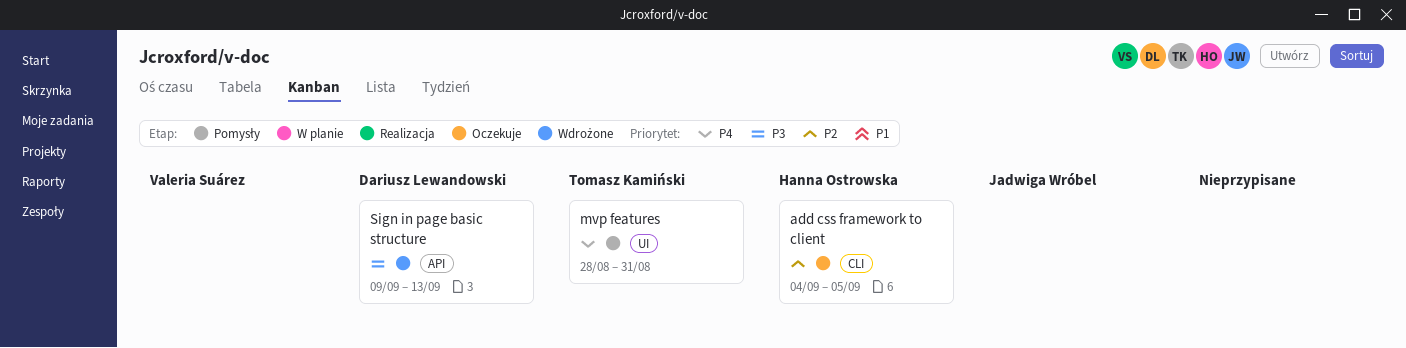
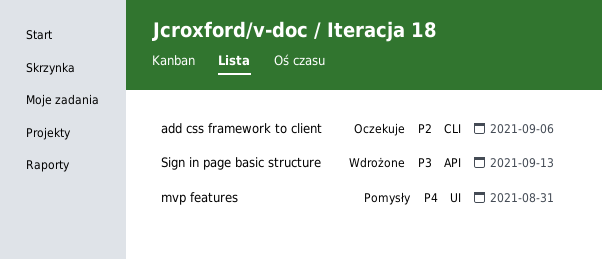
add css framework to client, due: Sep 5 -> Sep 6

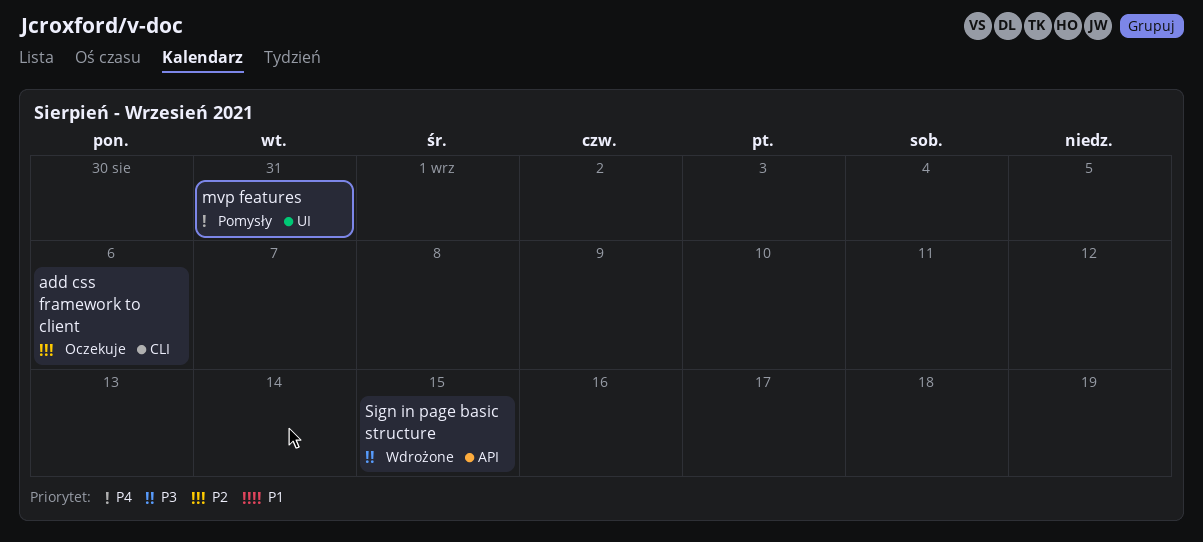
Sign in page basic structure, due: Sep 13 -> Sep 15

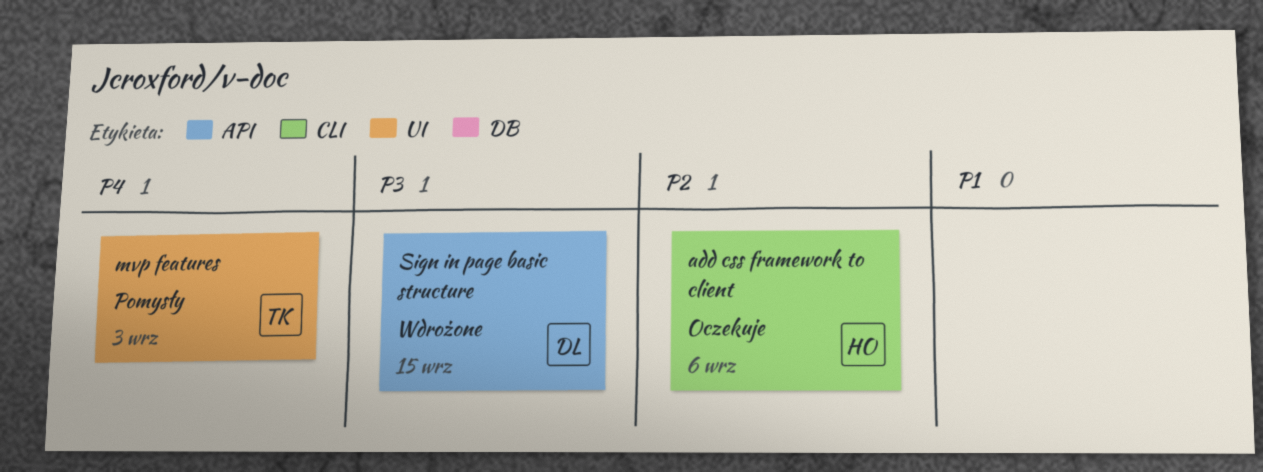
mvp features, due: Aug 31 -> Sep 3

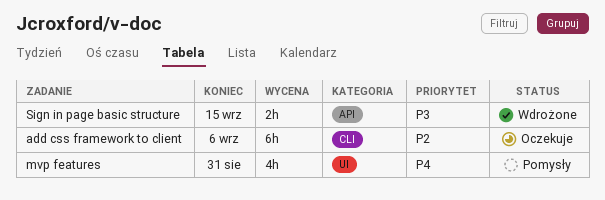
mvp features, due: Sep 3 -> Aug 31

